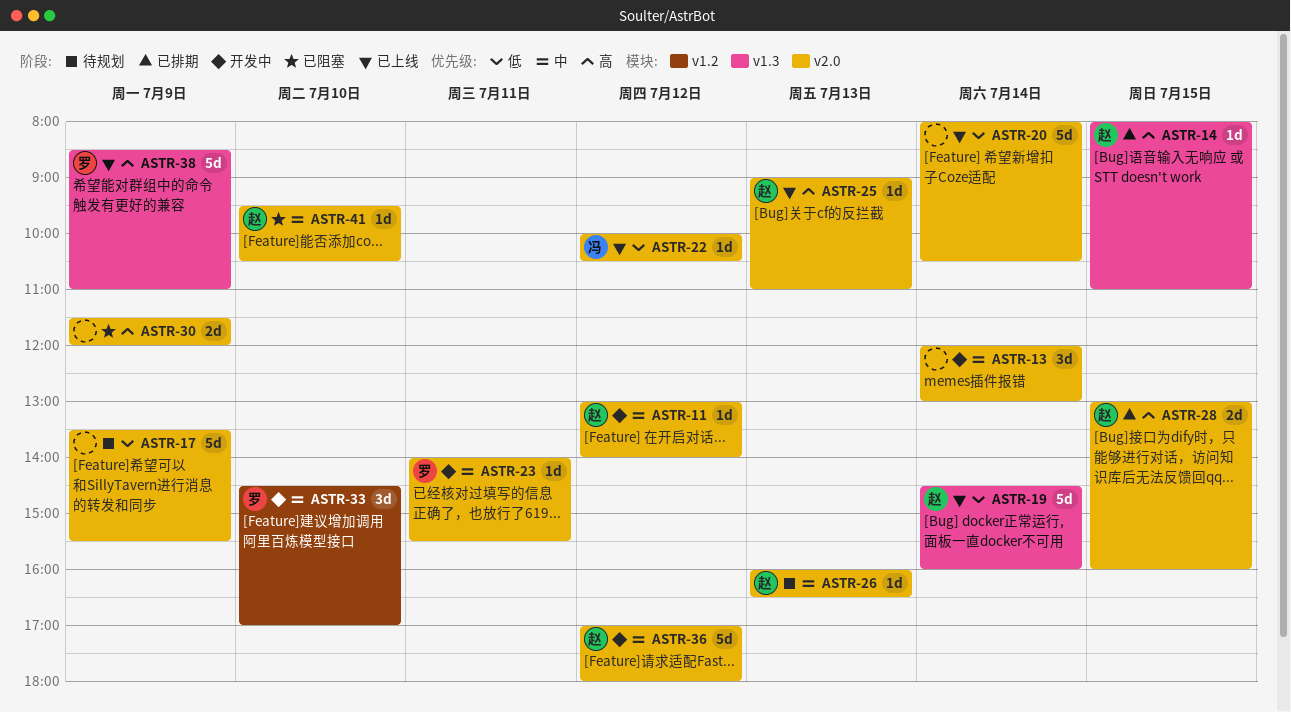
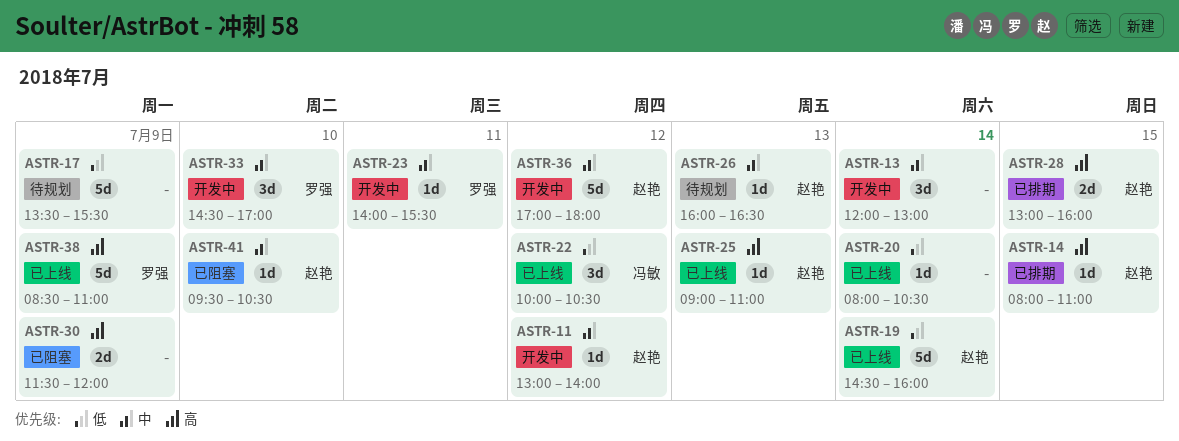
ASTR-20, estimate: 5d -> 1d
ASTR-22, estimate: 1d -> 3d

